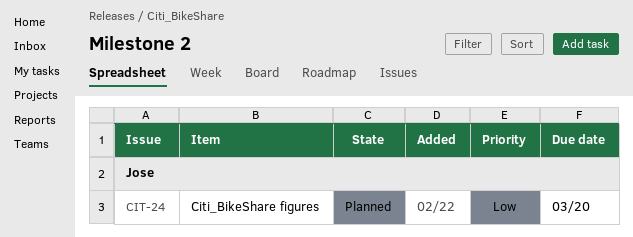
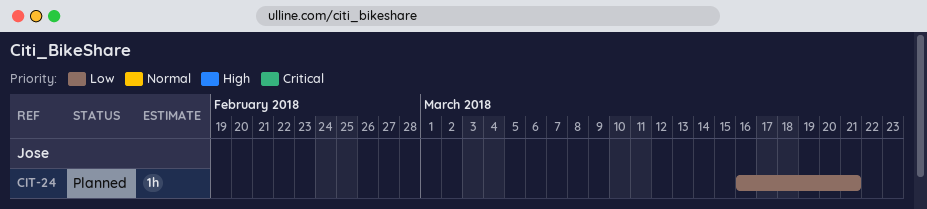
CIT-24, due: Mar 20 -> Mar 21

